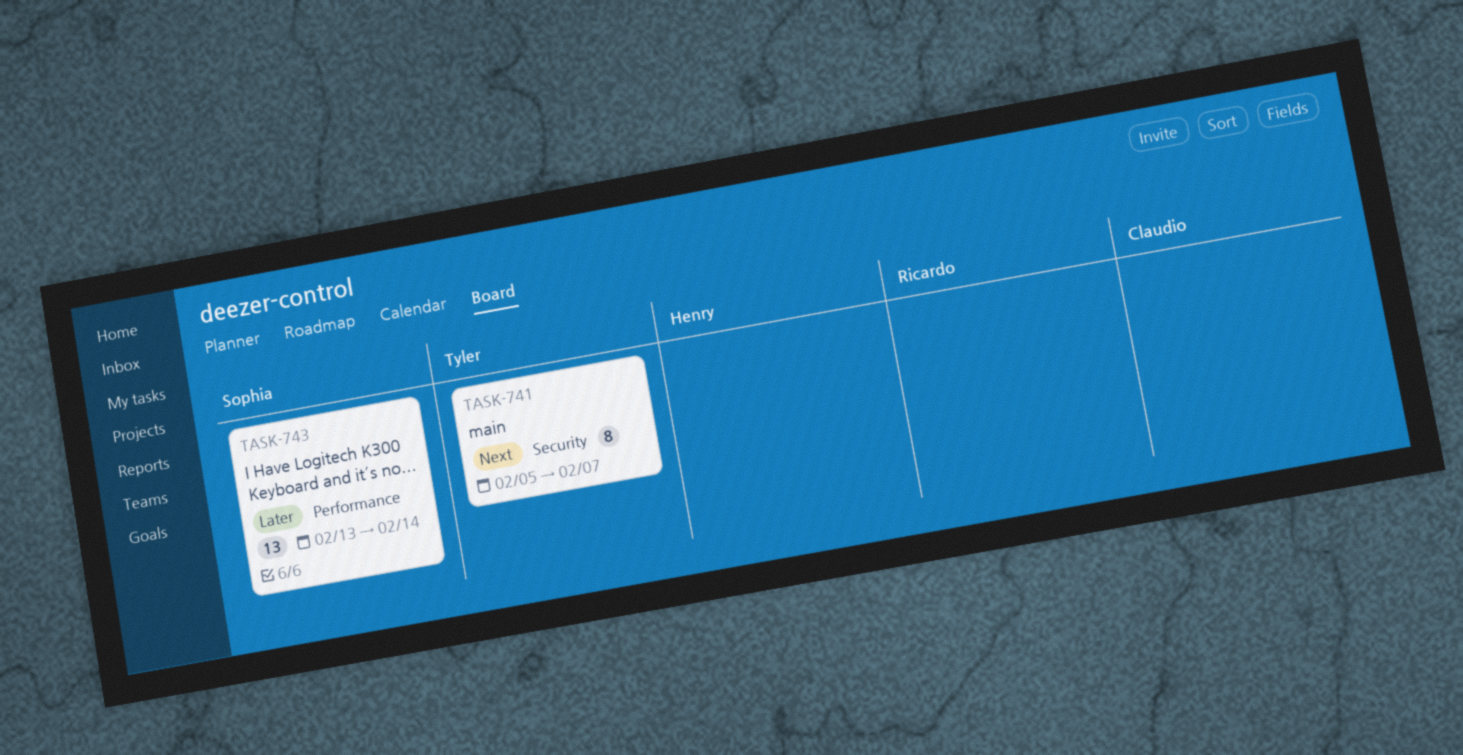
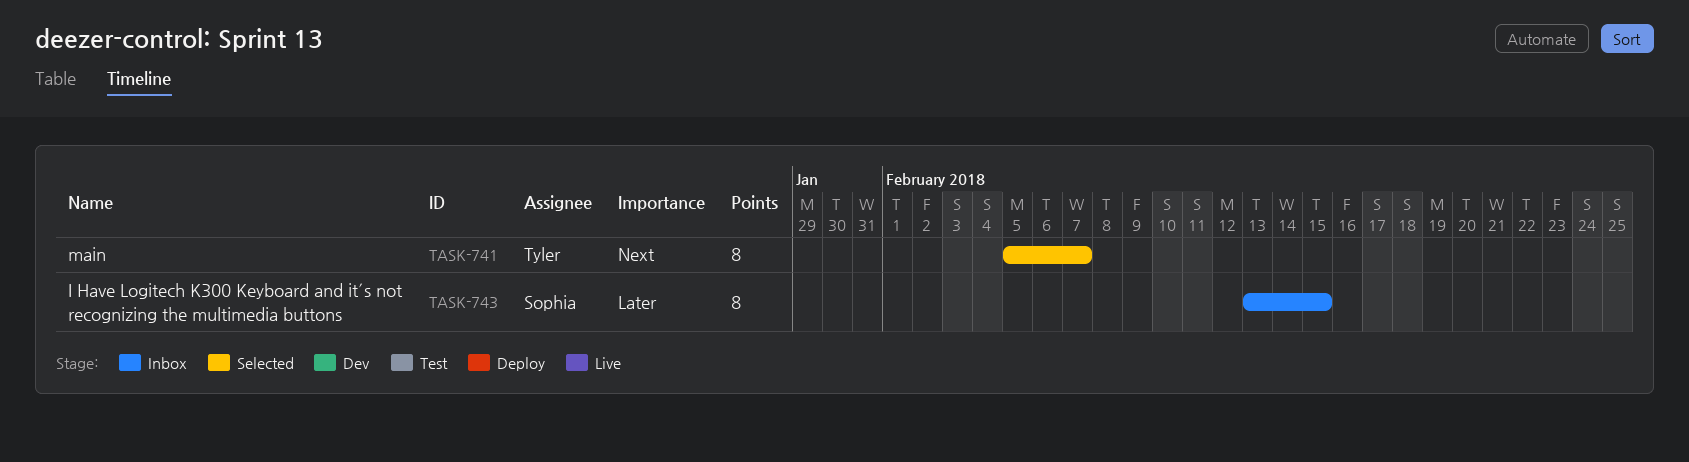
TASK-743, estimate: 13 -> 8
TASK-743, due: Feb 14 -> Feb 15

